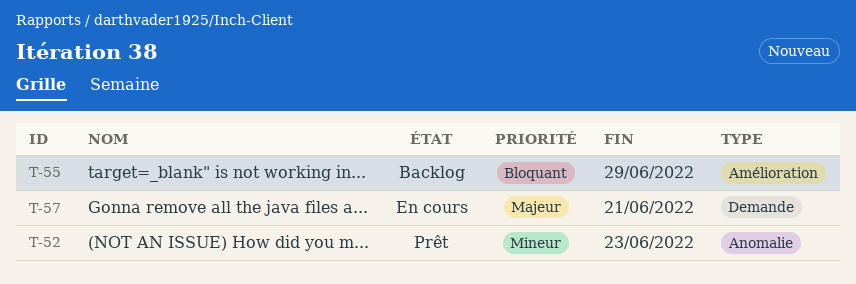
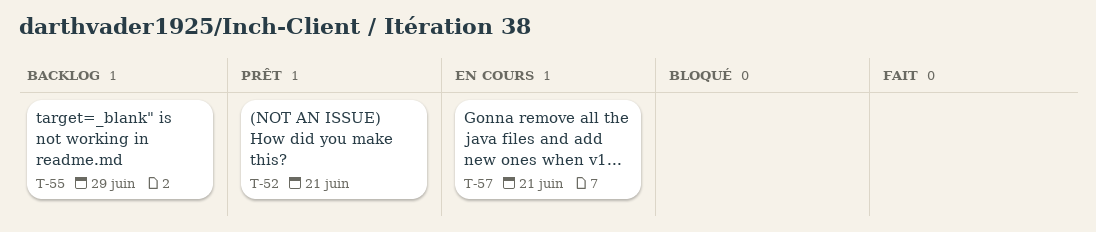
T-52, due: Jun 23 -> Jun 21

